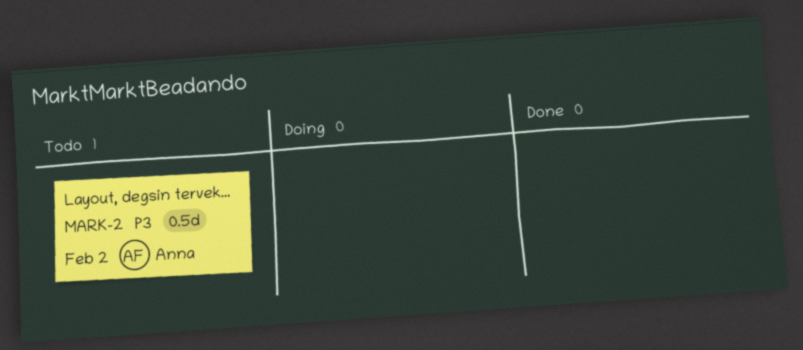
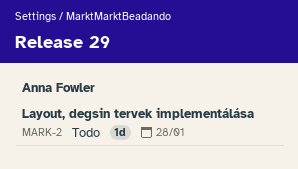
MARK-2, estimate: 0.5d -> 1d
MARK-2, due: Feb 2 -> Jan 28

